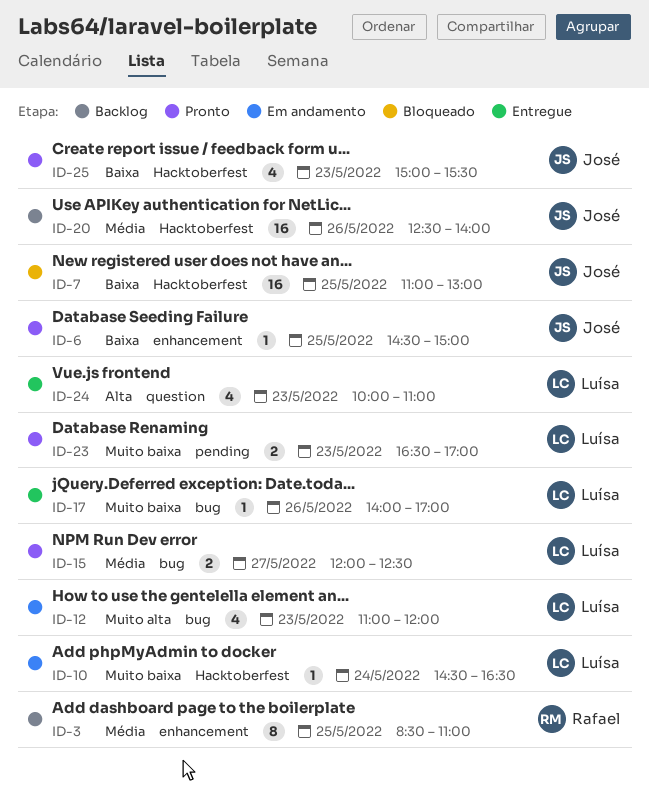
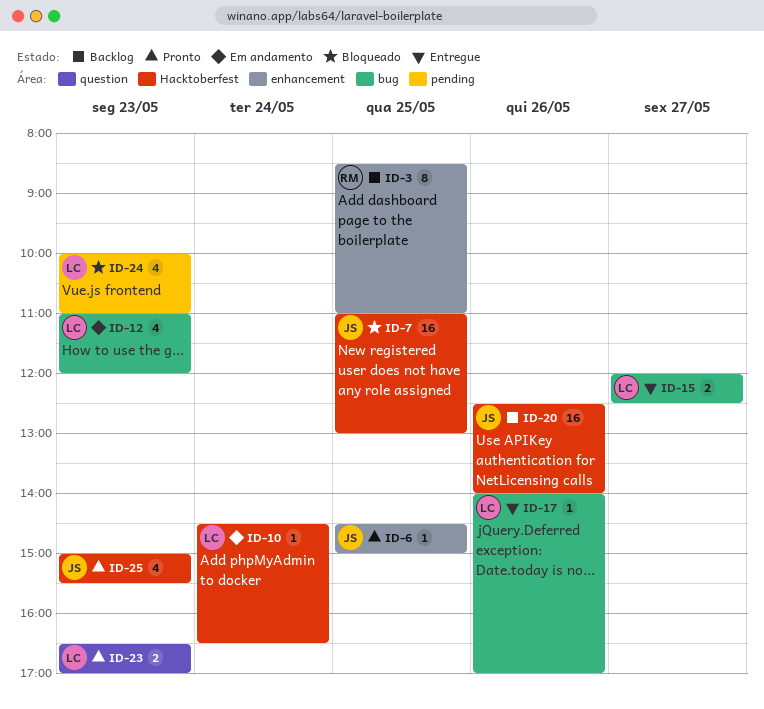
ID-15, status: Pronto -> Entregue
ID-23, label: pending -> question
ID-24, status: Entregue -> Bloqueado
ID-24, label: question -> pending

